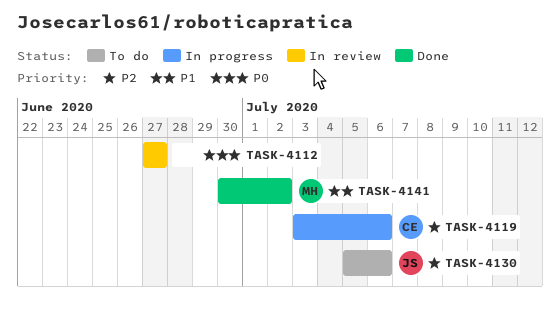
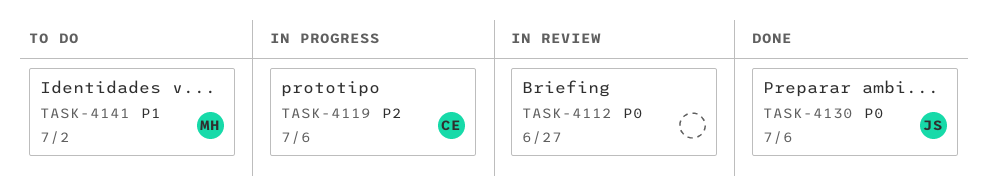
TASK-4130, status: To do -> Done
TASK-4130, priority: P2 -> P0
TASK-4141, status: Done -> To do

